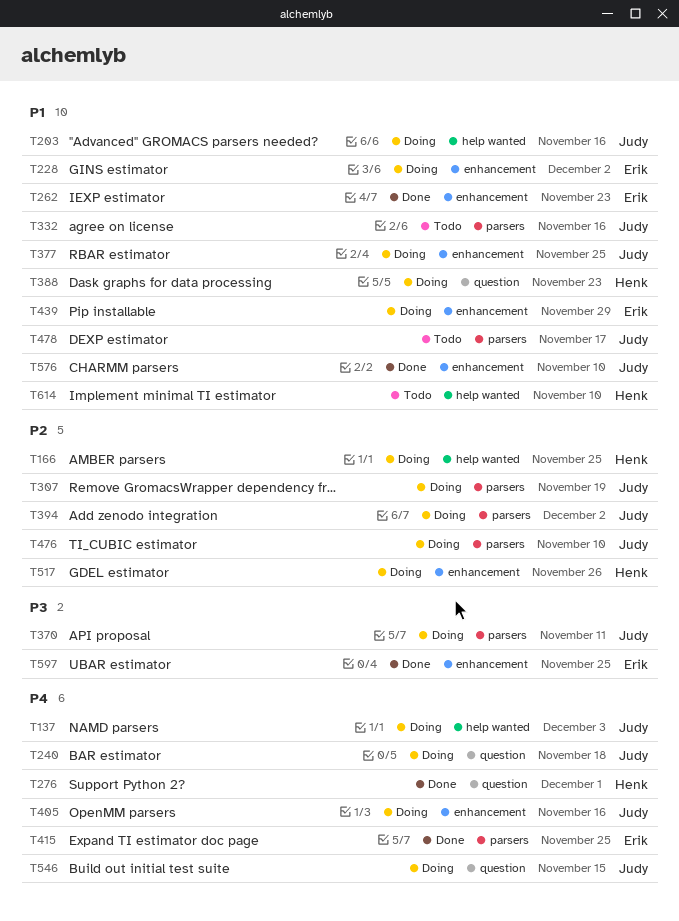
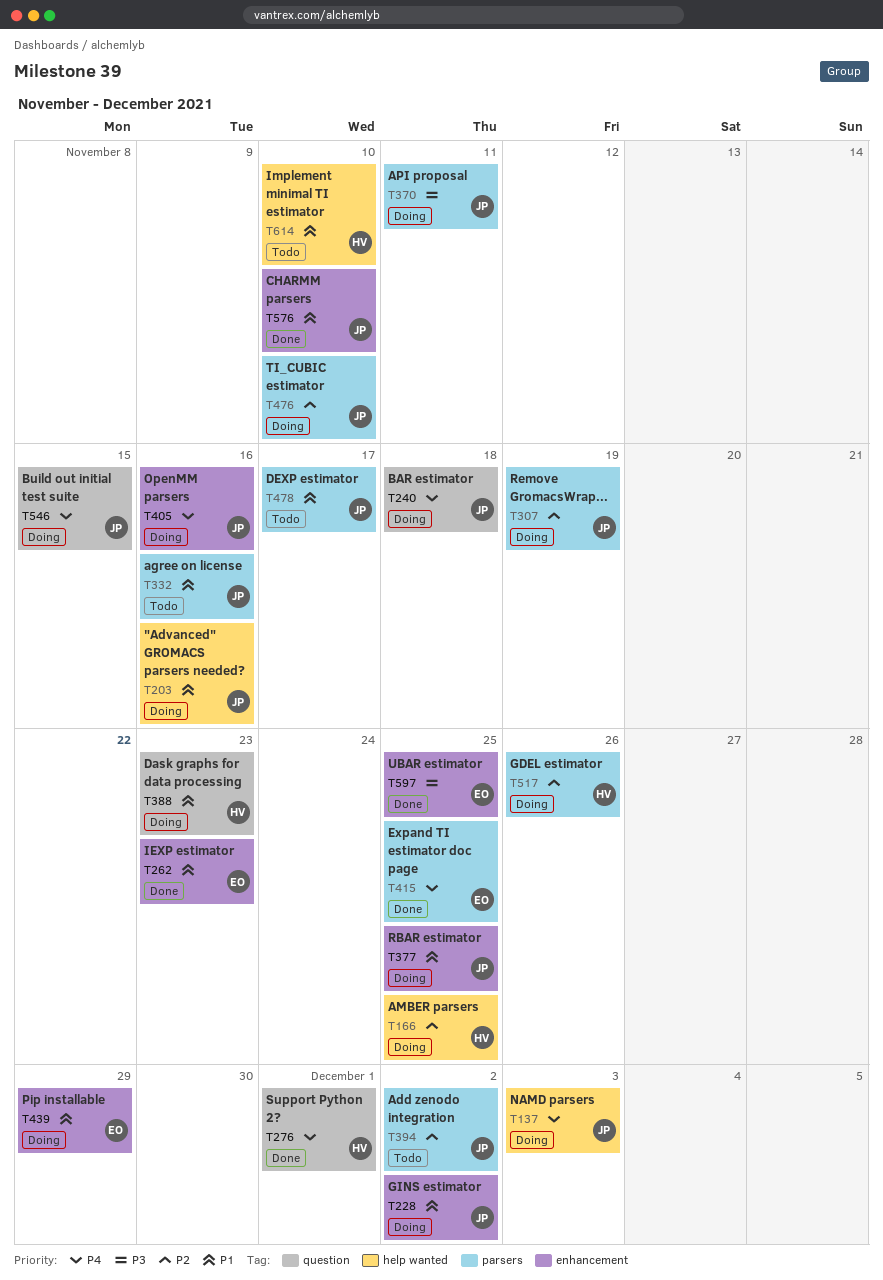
T228, owner: Erik -> Judy
T394, status: Doing -> Todo
T517, label: enhancement -> parsers

